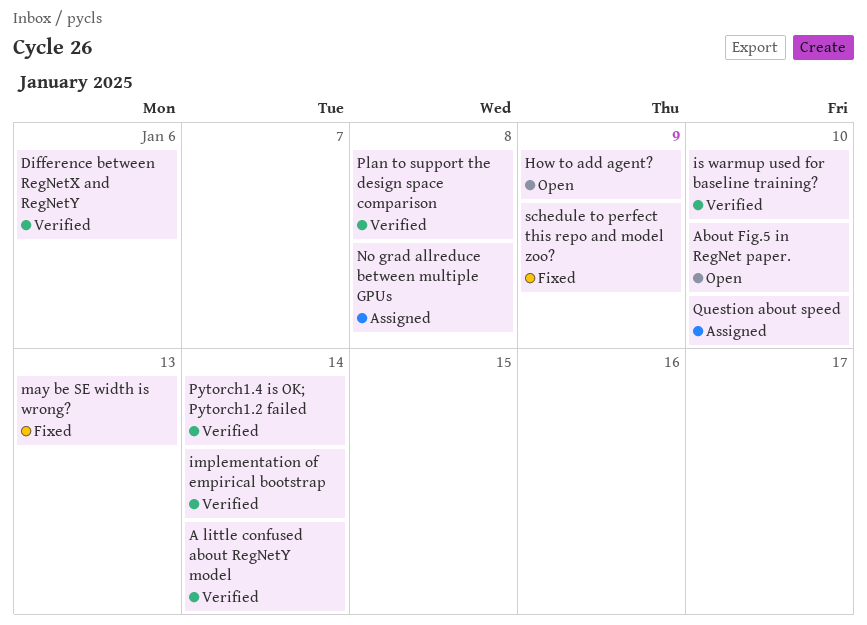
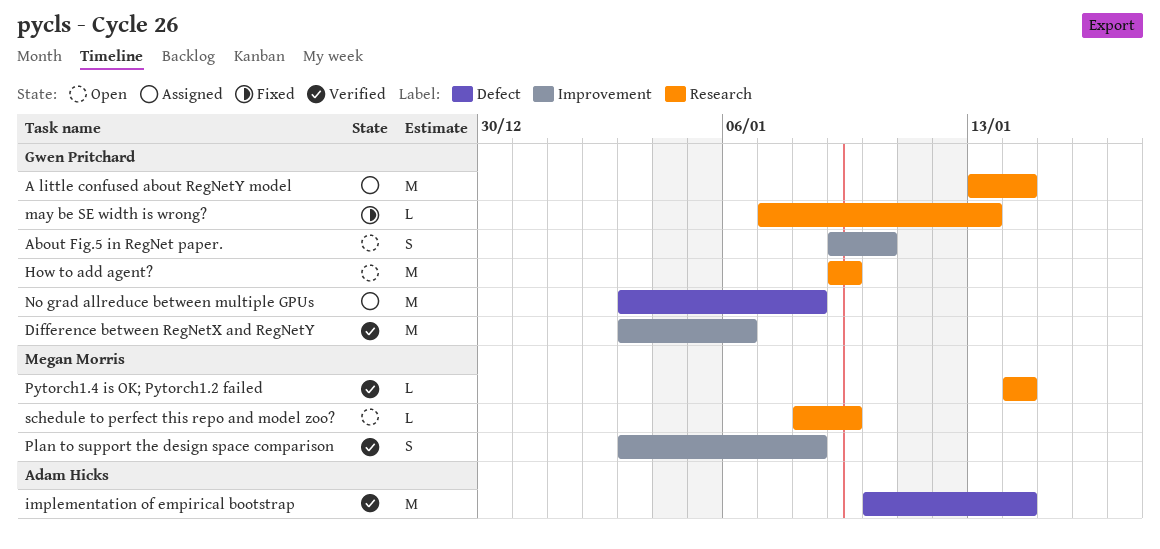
A little confused about RegNetY model, status: Verified -> Assigned
is warmup used for baseline training?: present -> none
Question about speed: present -> none
schedule to perfect this repo and model zoo?, status: Fixed -> Open

